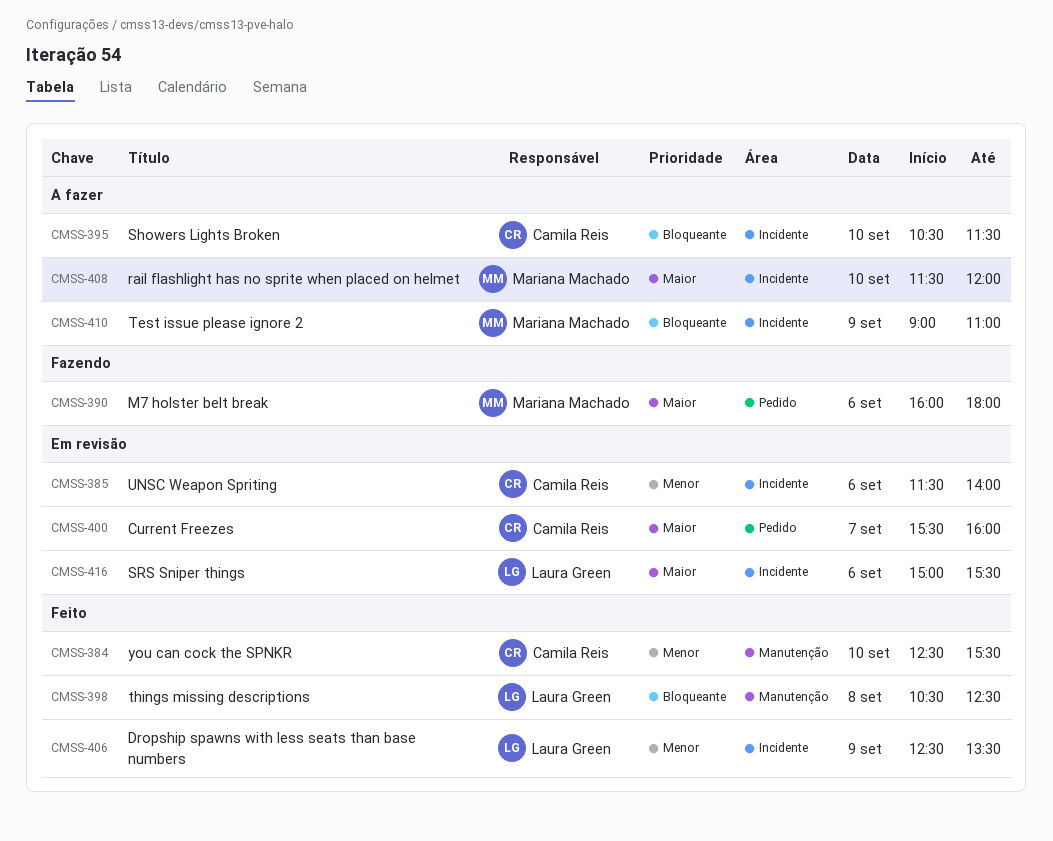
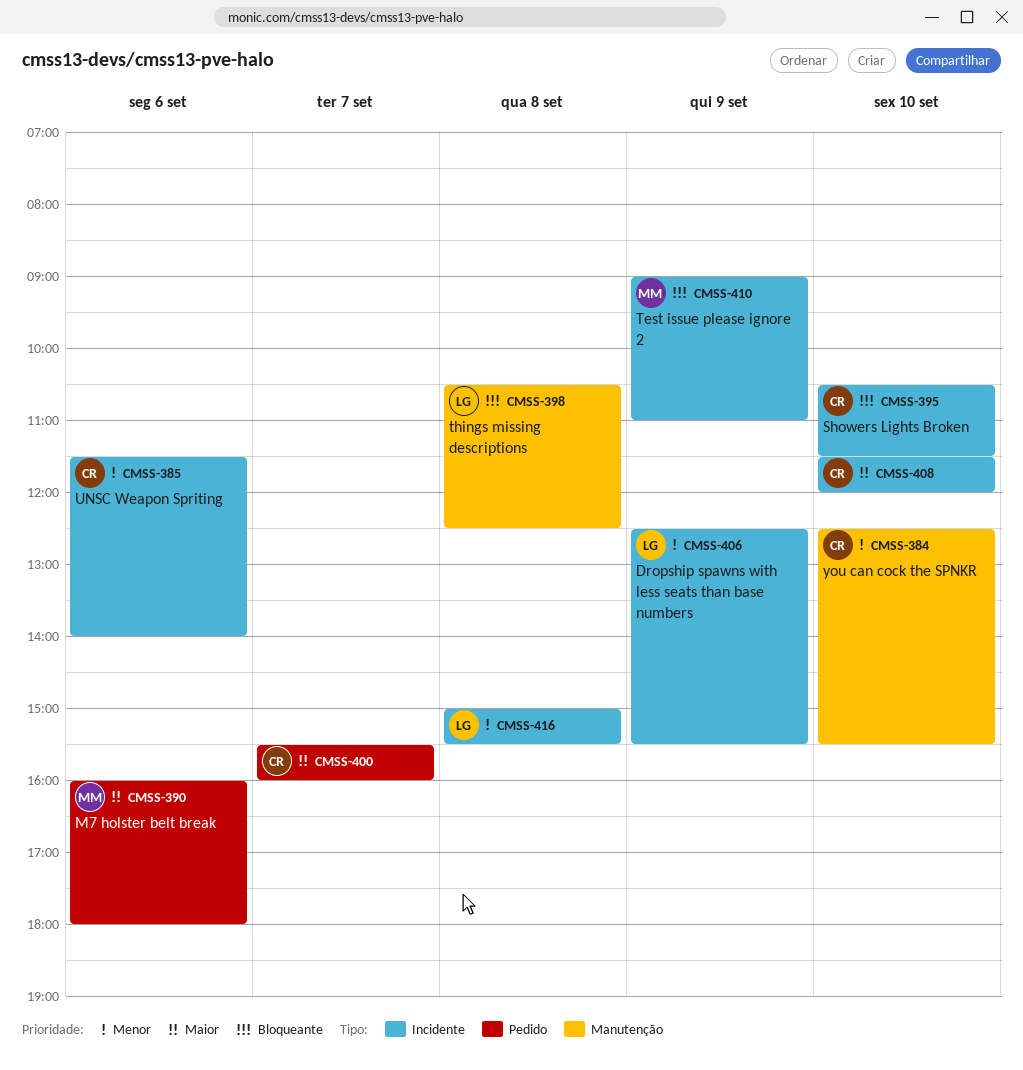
CMSS-406, ends: 13:30 -> 15:30
CMSS-408, owner: Mariana Machado -> Camila Reis
CMSS-416, priority: Maior -> Menor
CMSS-416, day: Sep 6 -> Sep 8

